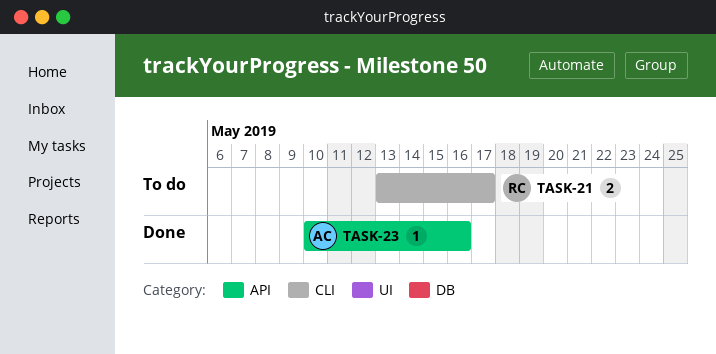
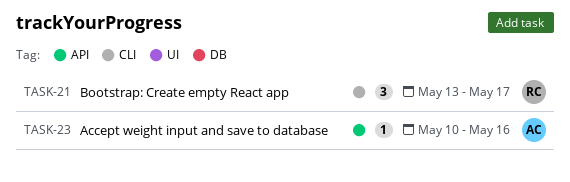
TASK-21, estimate: 2 -> 3

